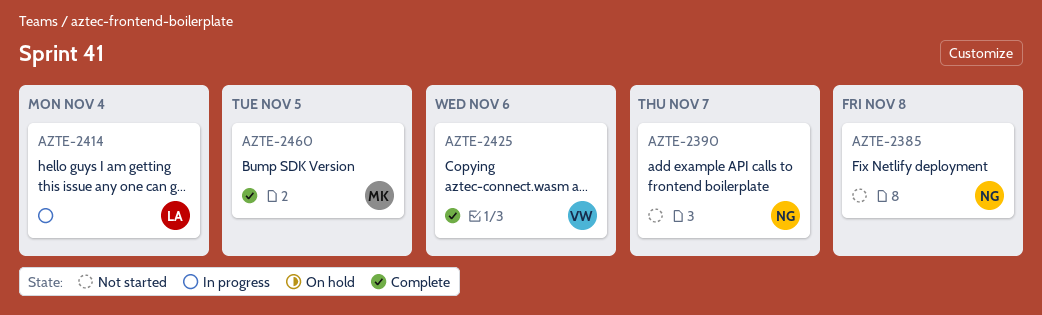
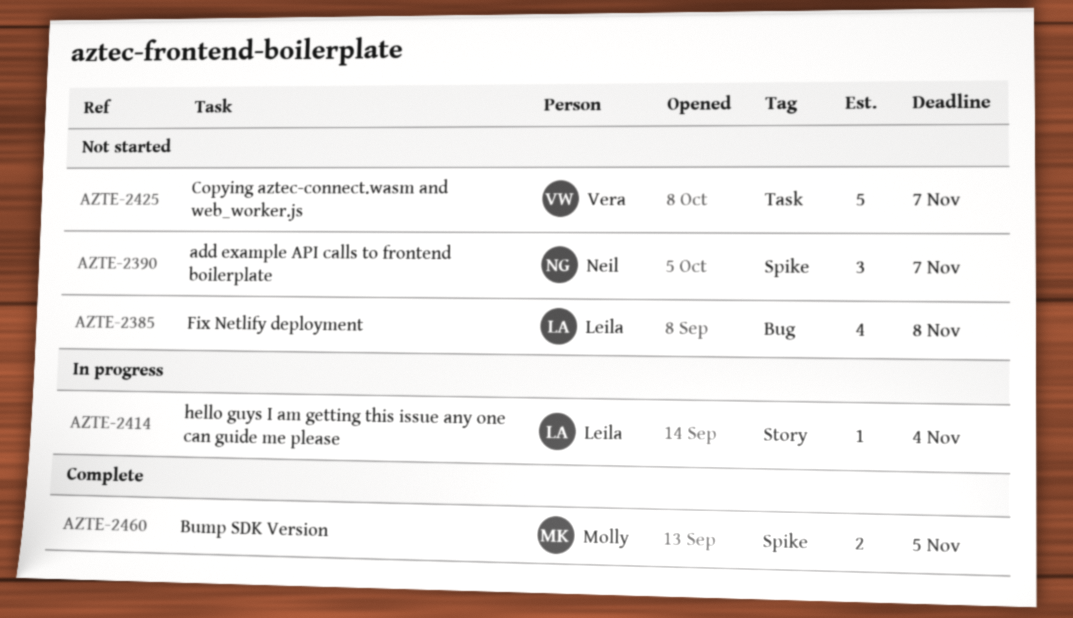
AZTE-2385, owner: Neil -> Leila
AZTE-2425, status: Complete -> Not started
AZTE-2425, due: Nov 6 -> Nov 7

